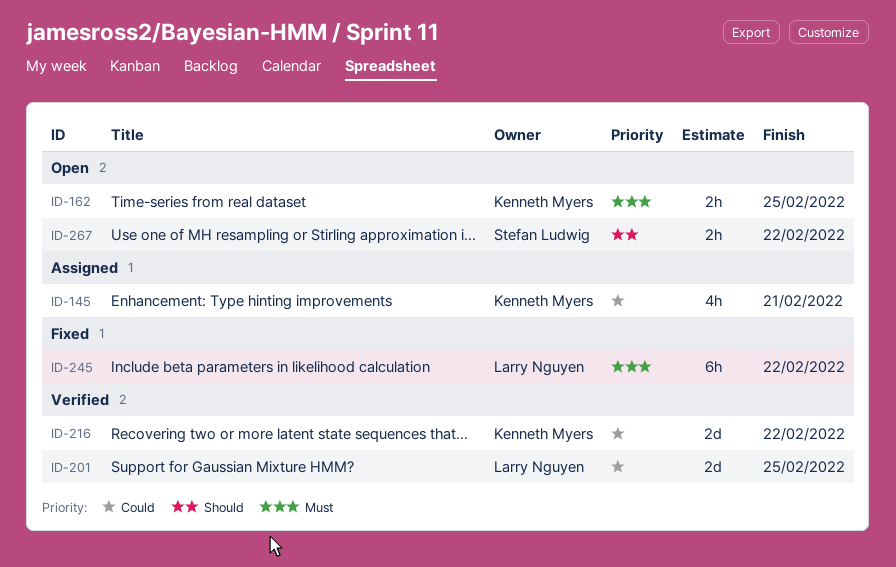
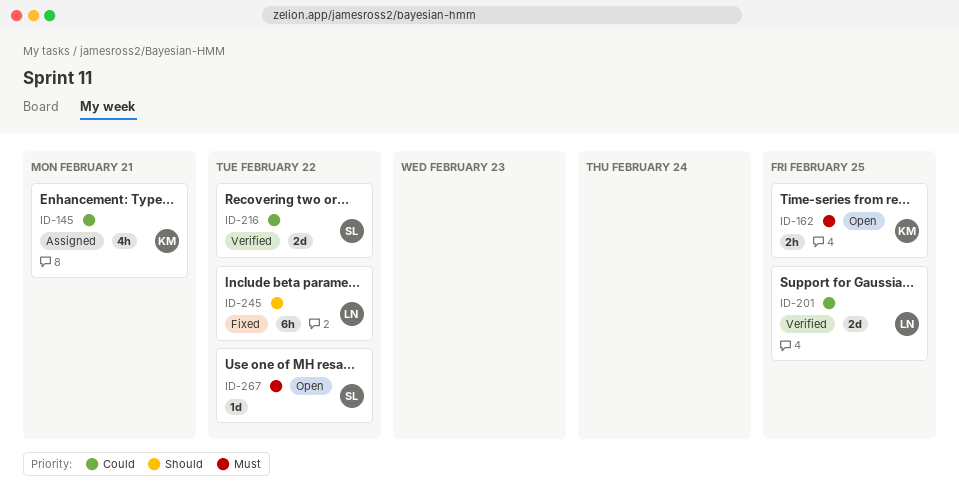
ID-216, owner: Kenneth Myers -> Stefan Ludwig
ID-245, priority: Must -> Should
ID-267, priority: Should -> Must
ID-267, estimate: 2h -> 1d

